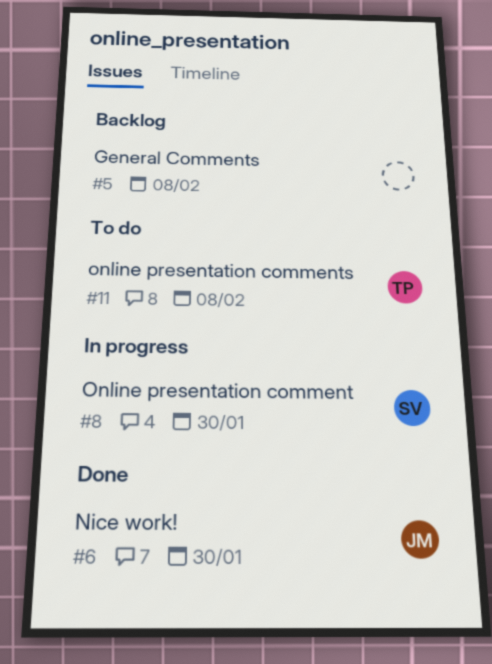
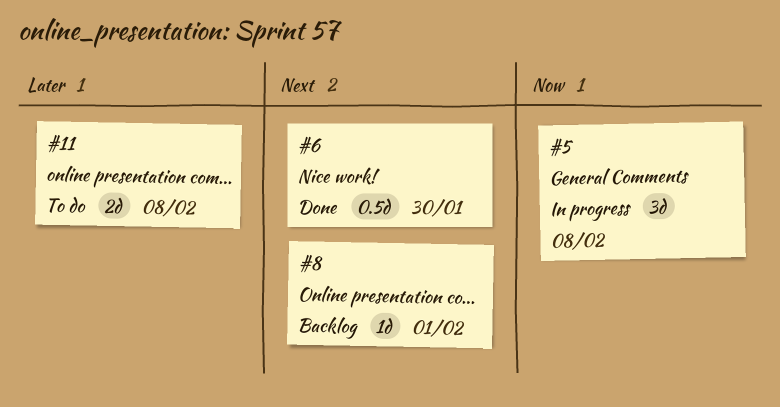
#5, status: Backlog -> In progress
#8, status: In progress -> Backlog
#8, due: Jan 30 -> Feb 1

